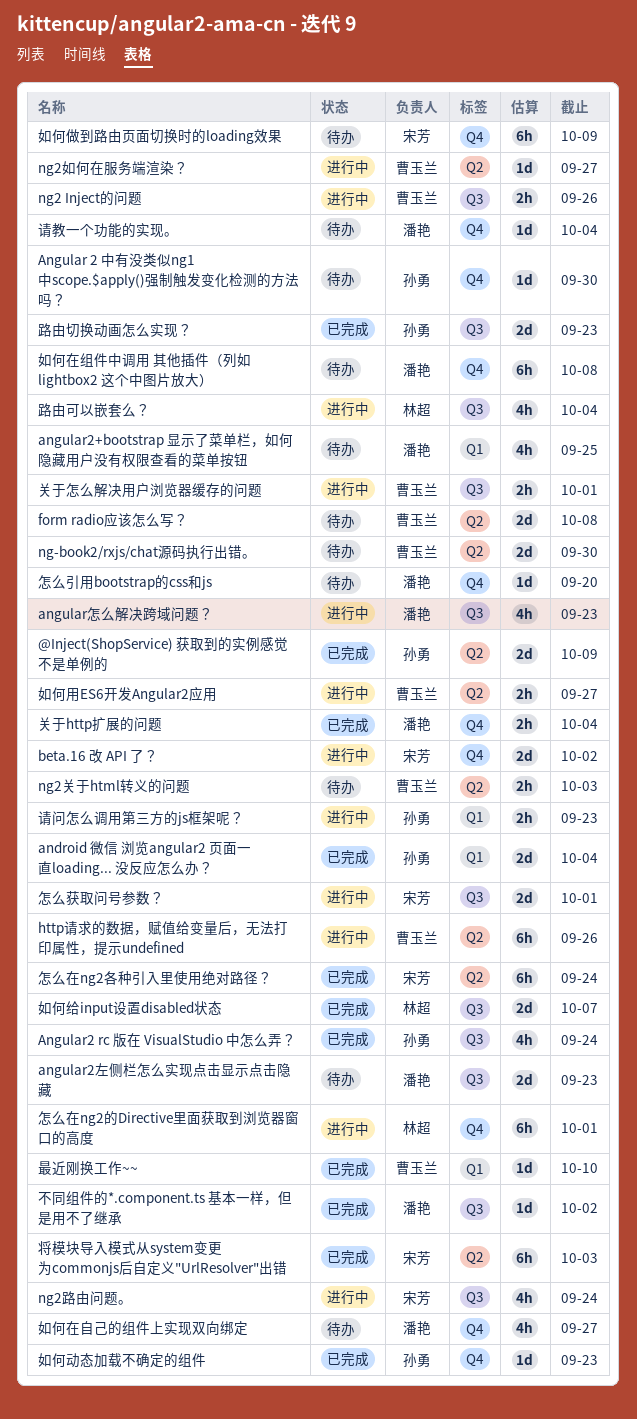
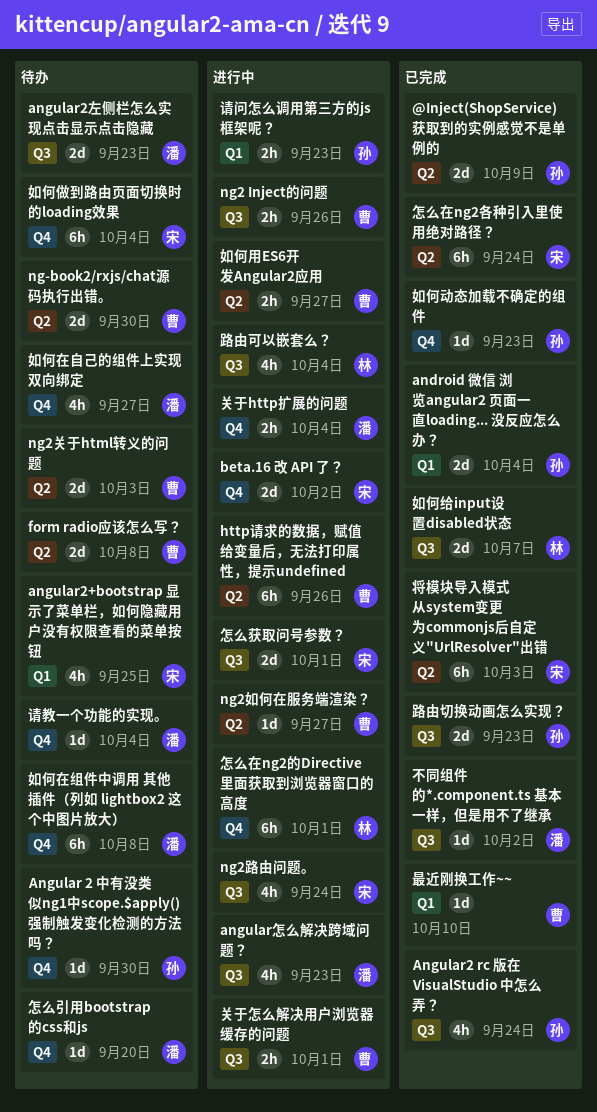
angular2+bootstrap 显示了菜单栏，如何隐藏用户没有权限查看的菜单按钮, owner: 潘艳 -> 宋芳
ng2关于html转义的问题, estimate: 2h -> 2d
关于http扩展的问题, status: 已完成 -> 进行中
如何做到路由页面切换时的loading效果, due: Oct 9 -> Oct 4

